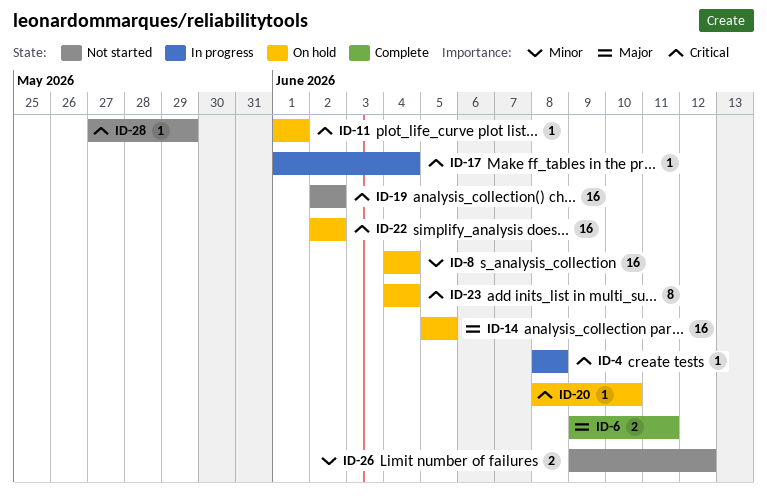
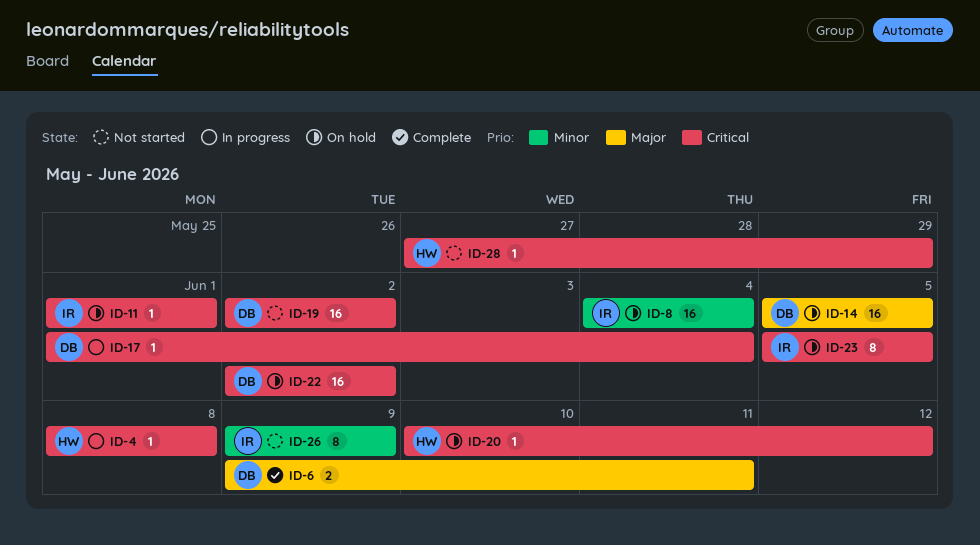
ID-20, start: Jun 8 -> Jun 10
ID-20, due: Jun 10 -> Jun 12
ID-23, start: Jun 4 -> Jun 5
ID-23, due: Jun 4 -> Jun 5
ID-26, estimate: 2 -> 8
ID-26, due: Jun 12 -> Jun 9

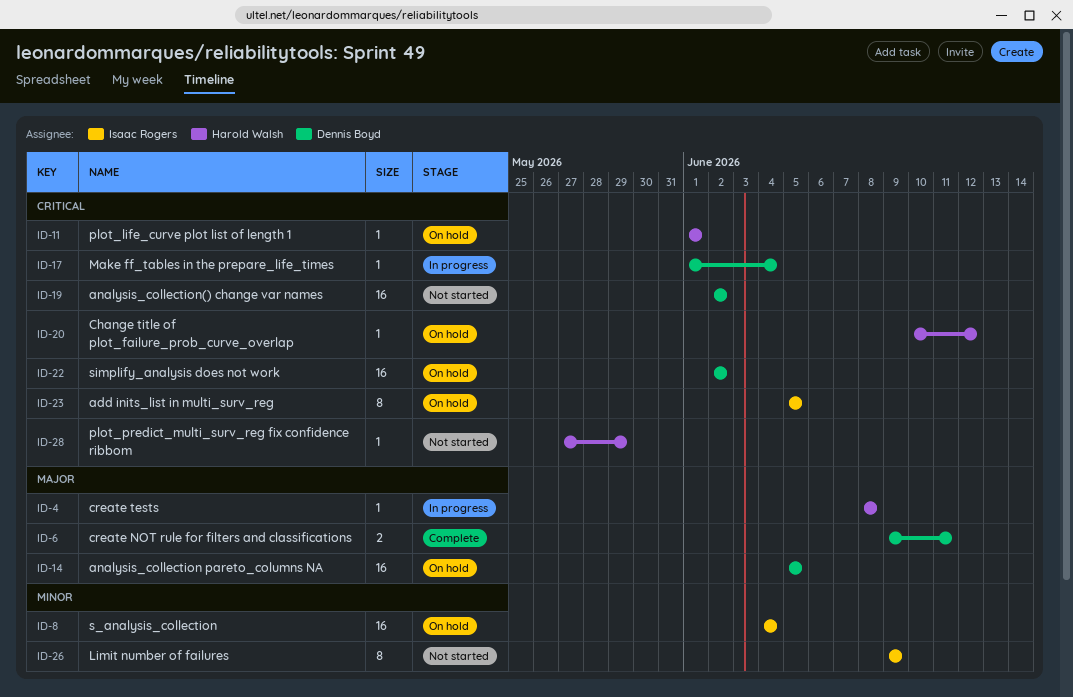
ID-4, priority: Critical -> Major
ID-11, owner: Isaac Rogers -> Harold Walsh

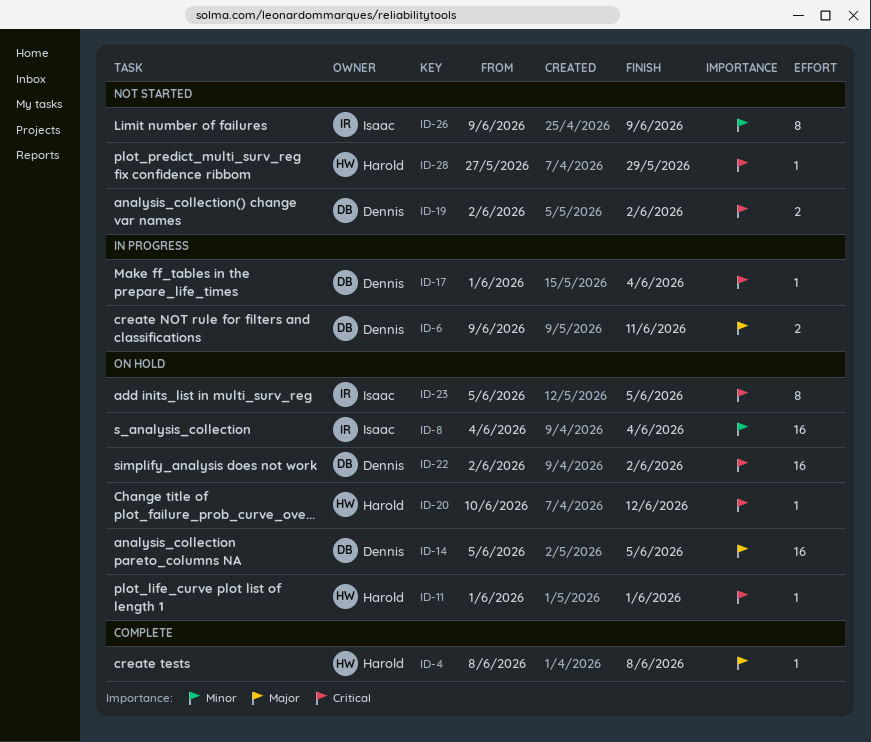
ID-4, status: In progress -> Complete
ID-6, status: Complete -> In progress
ID-19, estimate: 16 -> 2

